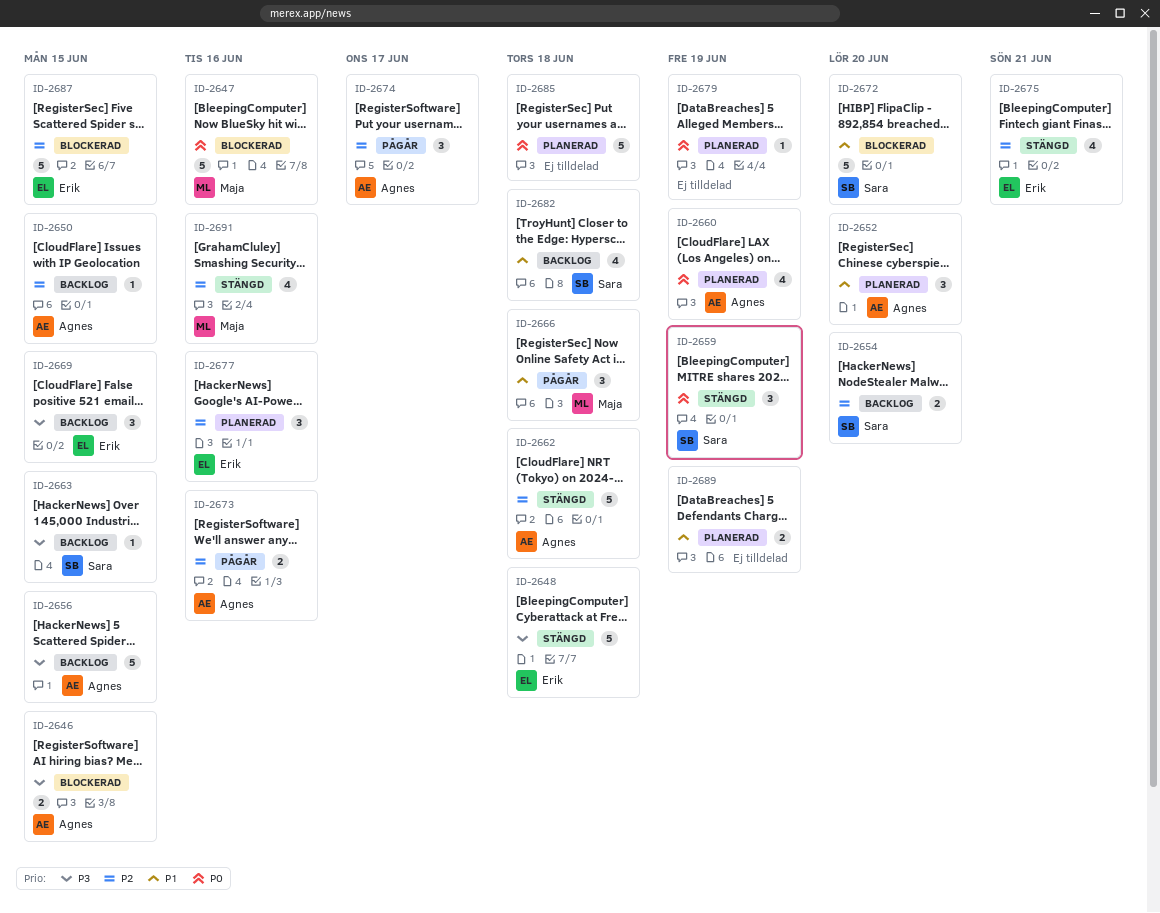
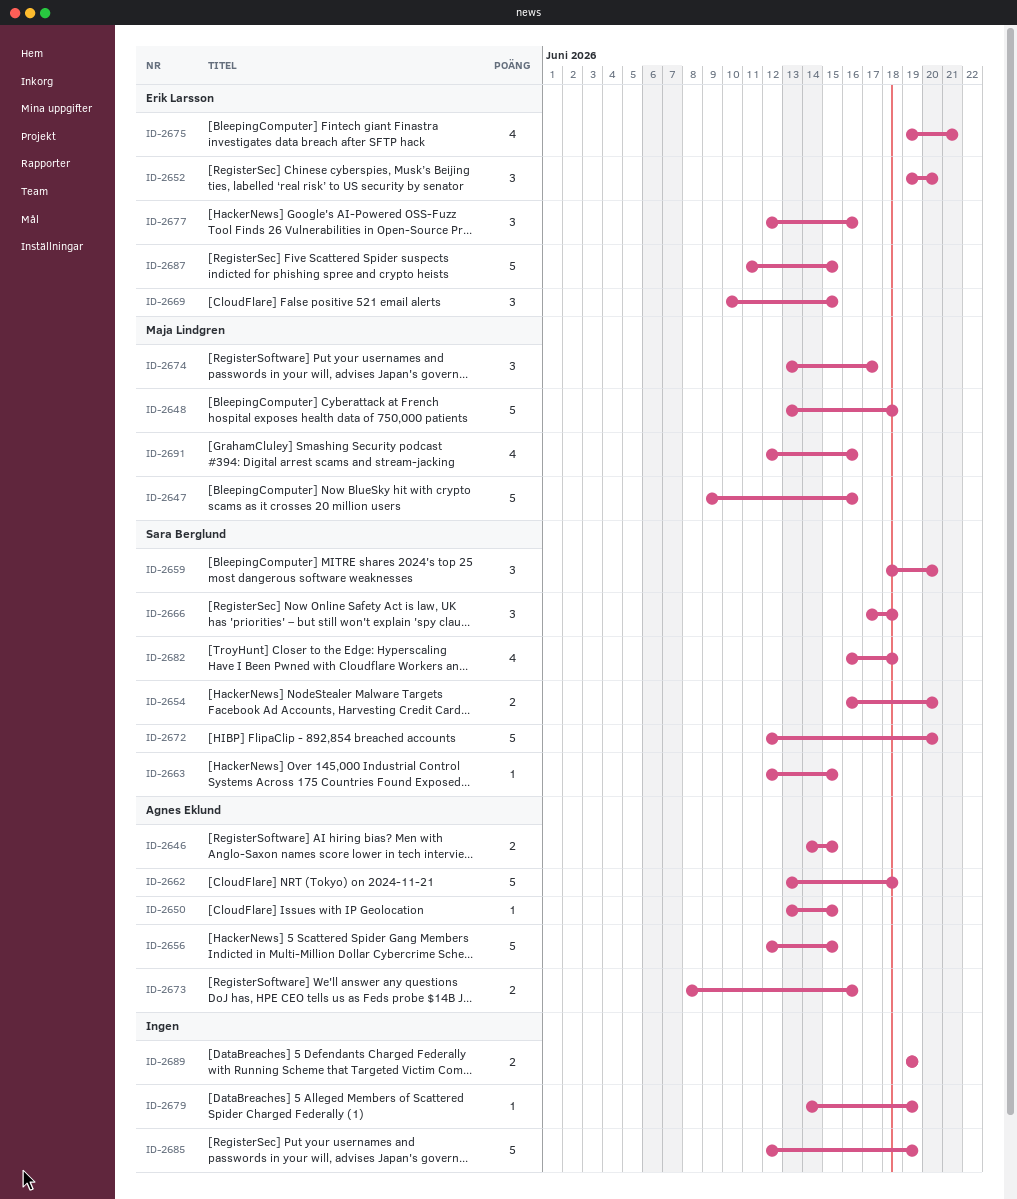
ID-2648, owner: Erik Larsson -> Maja Lindgren
ID-2652, owner: Agnes Eklund -> Erik Larsson
ID-2659, due: Jun 19 -> Jun 20
ID-2660: present -> none
ID-2666, owner: Maja Lindgren -> Sara Berglund
ID-2674, owner: Agnes Eklund -> Maja Lindgren
ID-2685, due: Jun 18 -> Jun 19

